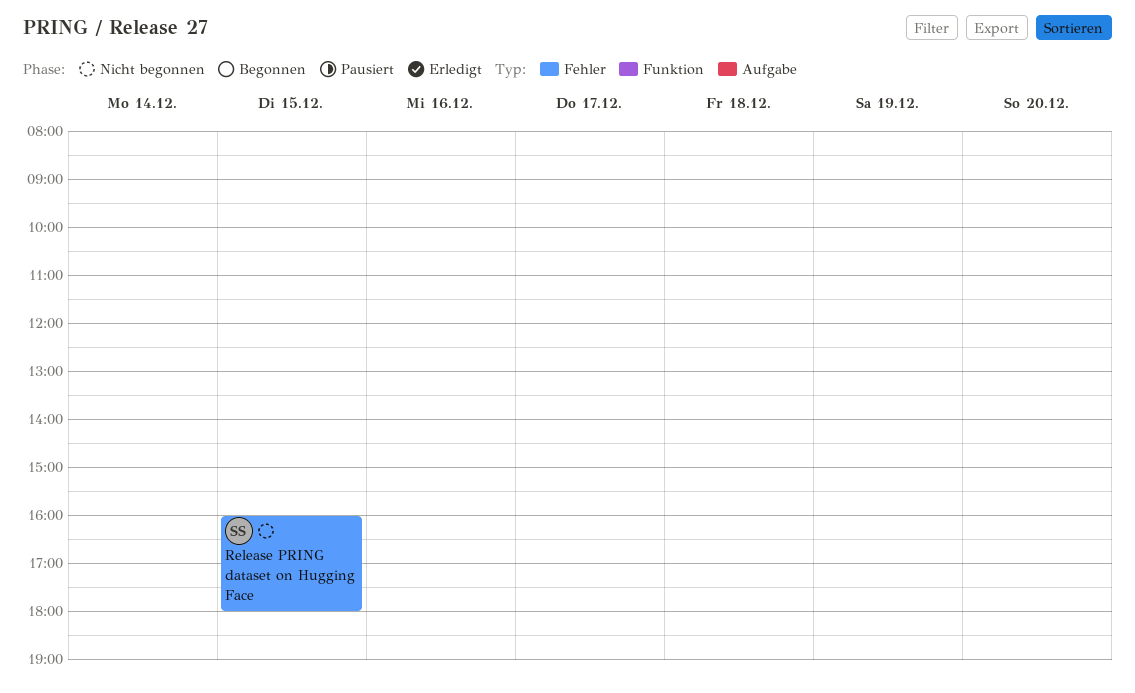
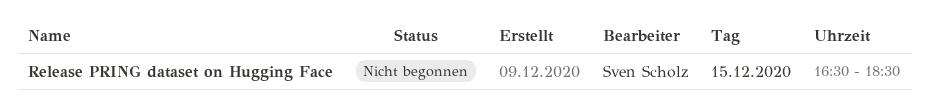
Release PRING dataset on Hugging Face, begins: 16:00 -> 16:30
Release PRING dataset on Hugging Face, ends: 18:00 -> 18:30

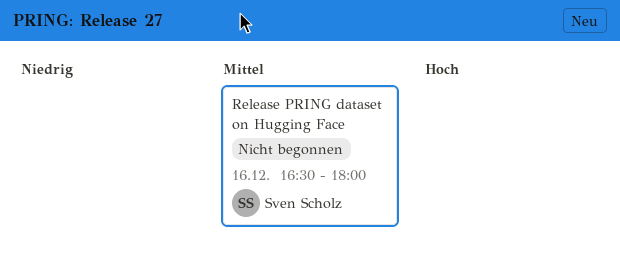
Release PRING dataset on Hugging Face, day: Dec 15 -> Dec 16
Release PRING dataset on Hugging Face, ends: 18:30 -> 18:00

